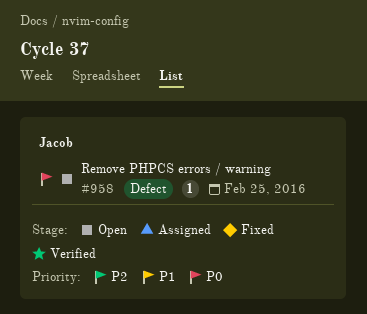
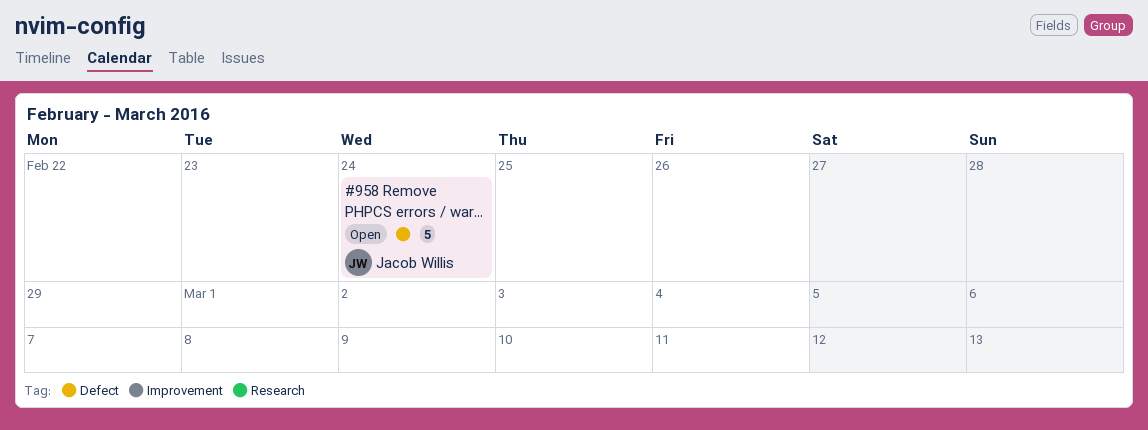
#958, estimate: 1 -> 5
#958, due: Feb 25 -> Feb 24

